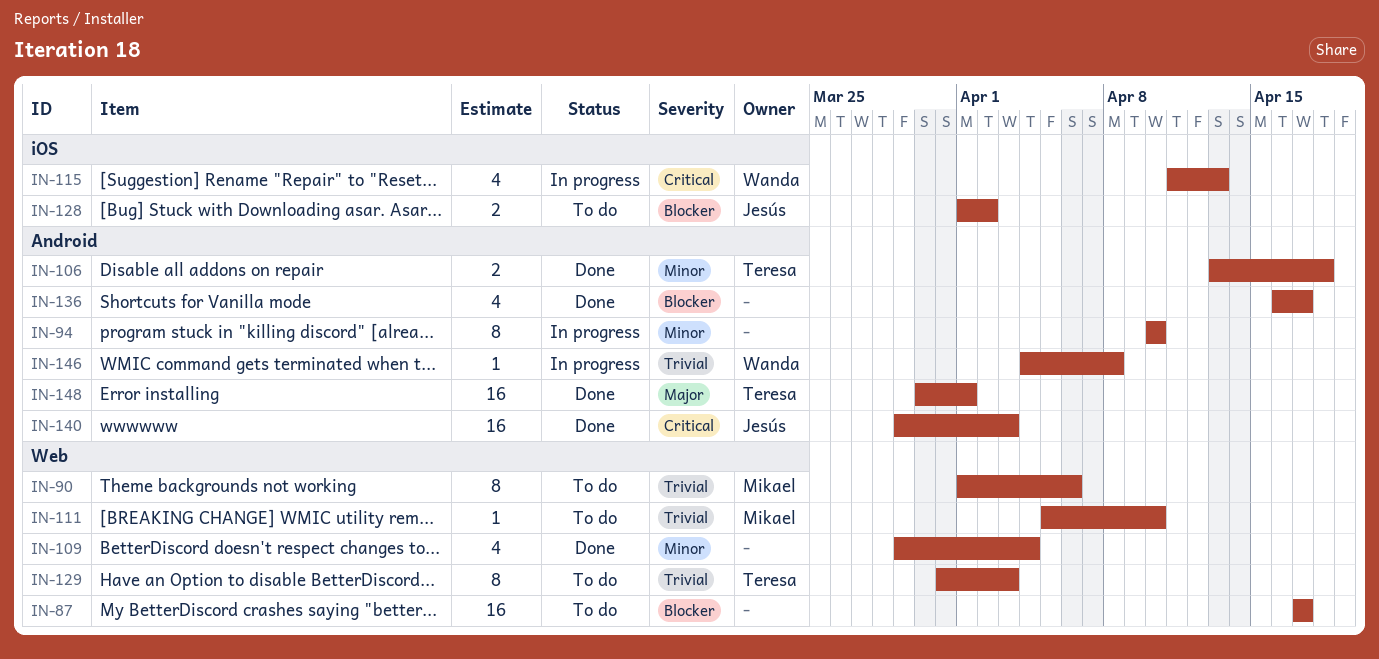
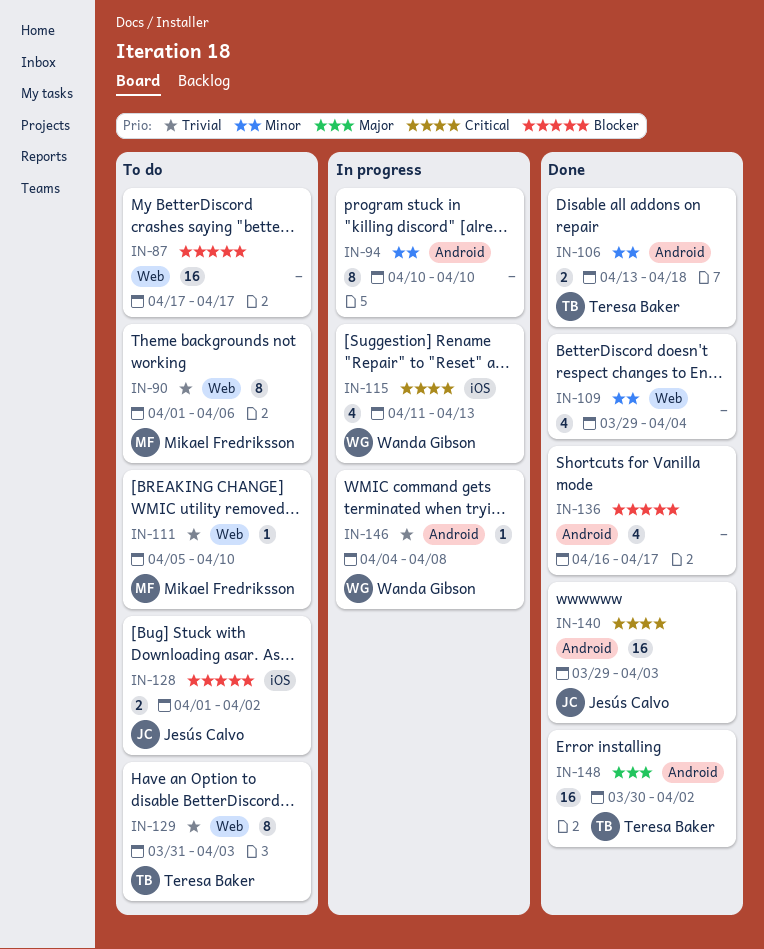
IN-148, due: Apr 1 -> Apr 2

